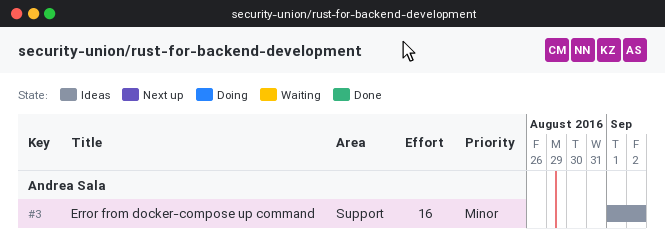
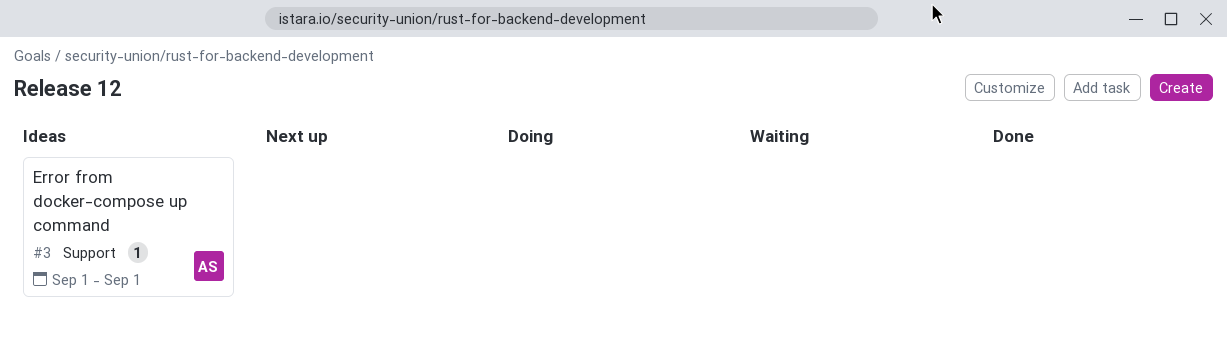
#3, estimate: 16 -> 1
#3, due: Sep 2 -> Sep 1

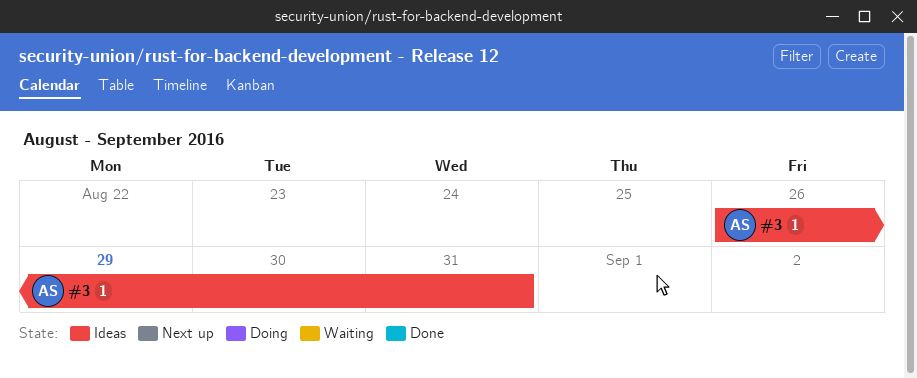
#3, start: Sep 1 -> Aug 26
#3, due: Sep 1 -> Aug 31

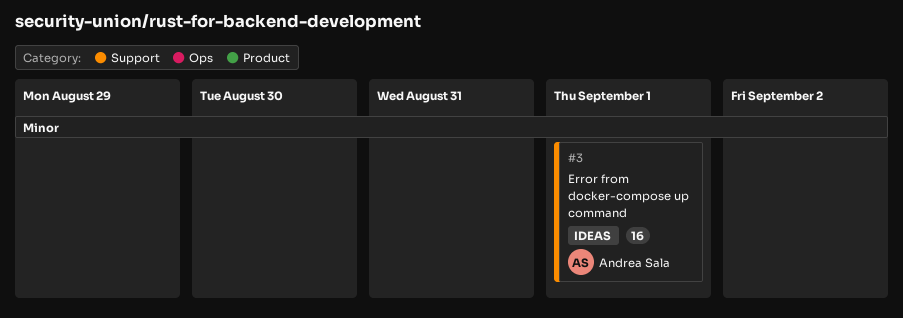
#3, estimate: 1 -> 16
#3, due: Aug 31 -> Sep 1

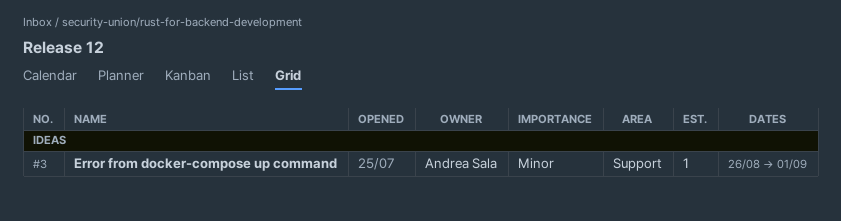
#3, estimate: 16 -> 1

